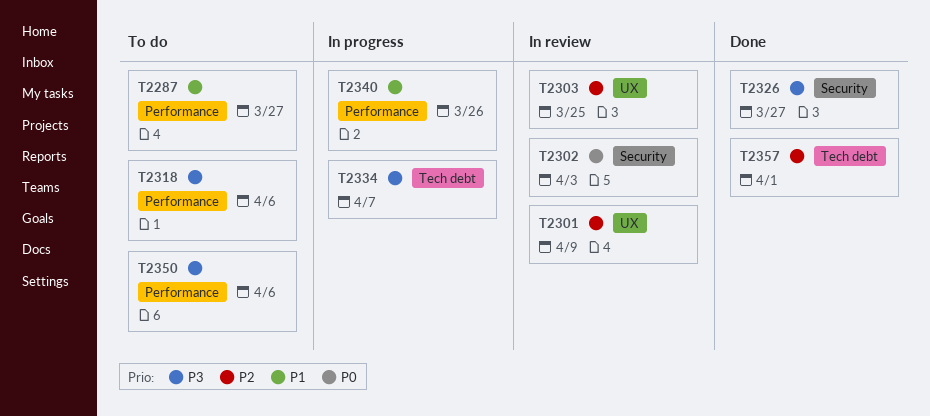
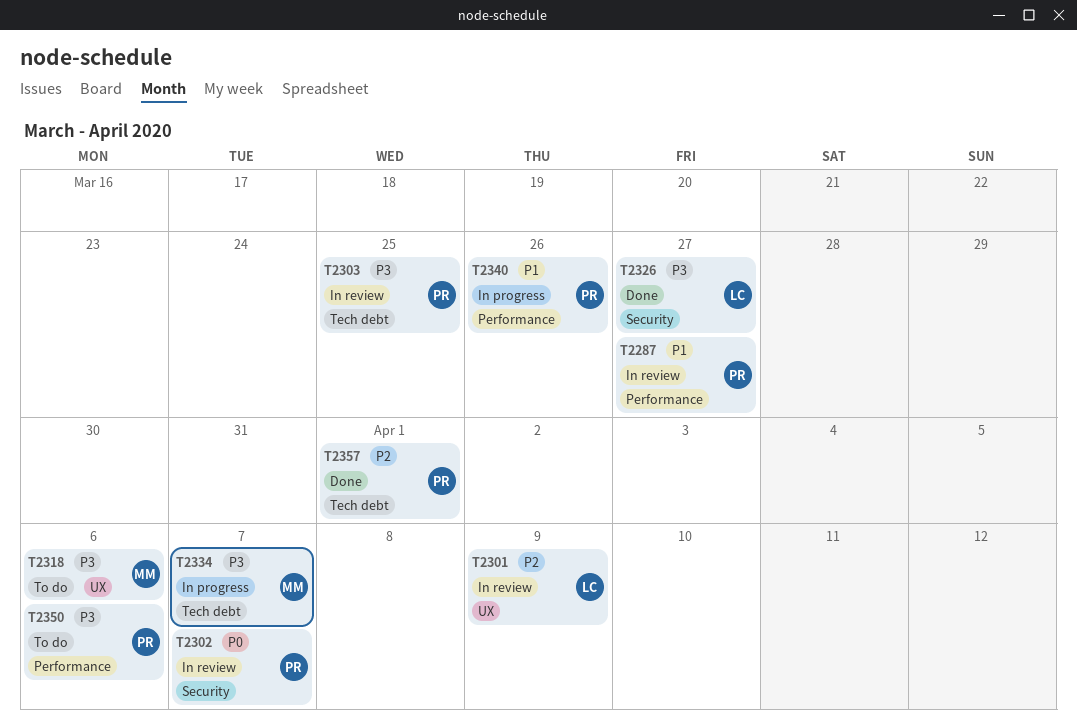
T2287, status: To do -> In review
T2302, due: Apr 3 -> Apr 7
T2303, priority: P2 -> P3
T2303, label: UX -> Tech debt
T2318, label: Performance -> UX

